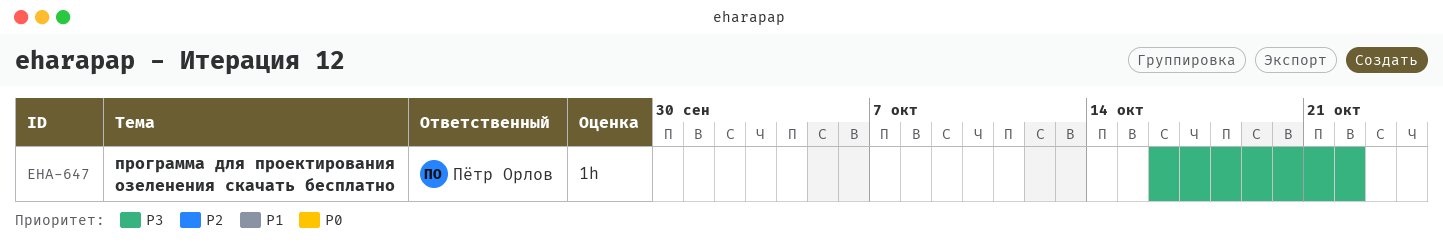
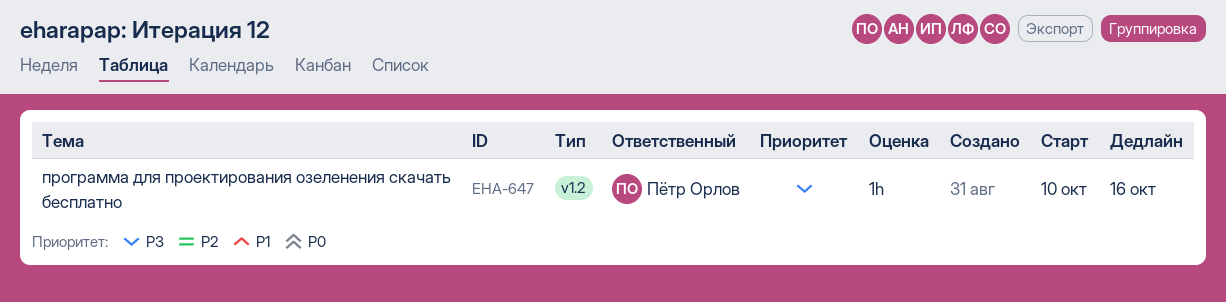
EHA-647, start: Oct 16 -> Oct 10
EHA-647, due: Oct 22 -> Oct 16

